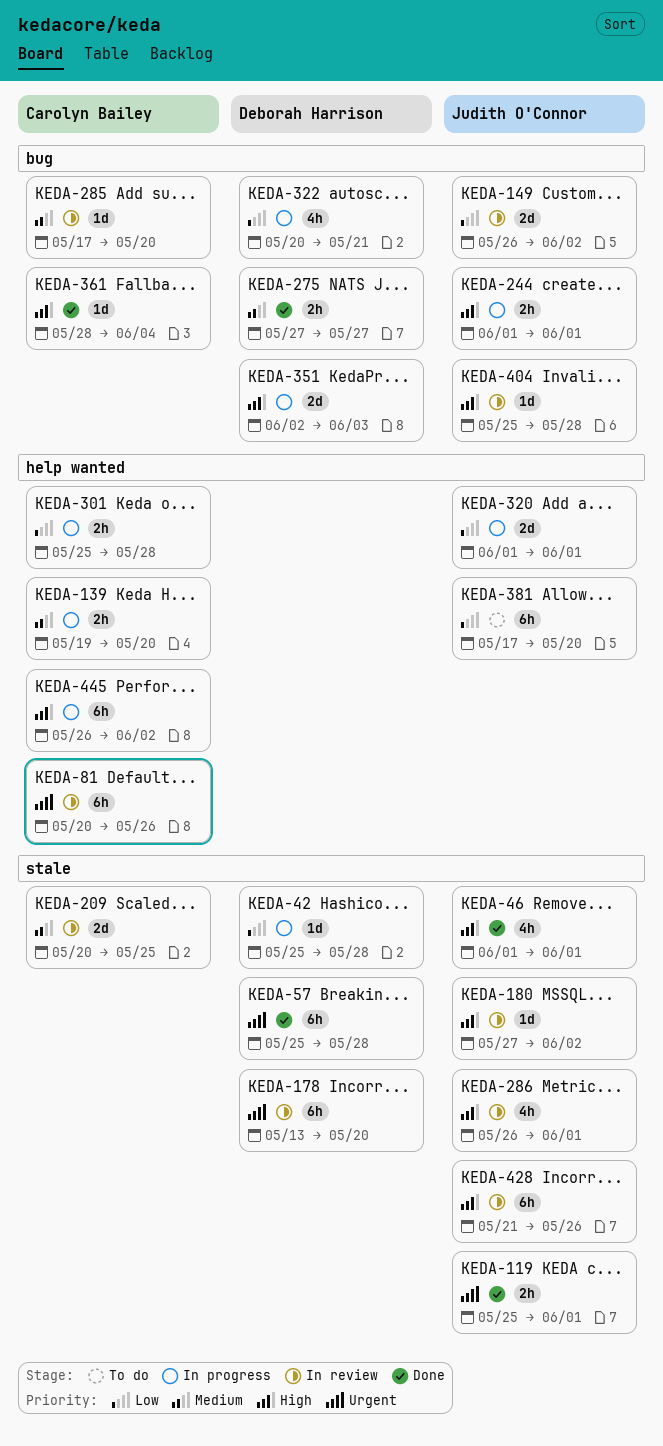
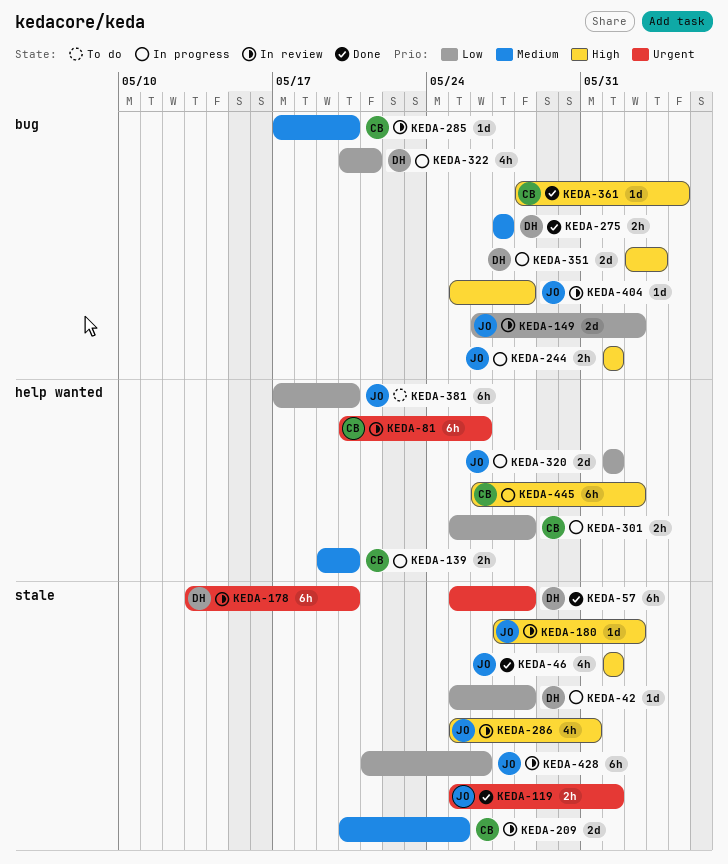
KEDA-286, start: May 26 -> May 25
KEDA-286, due: Jun 1 -> May 31
KEDA-428, priority: High -> Low

